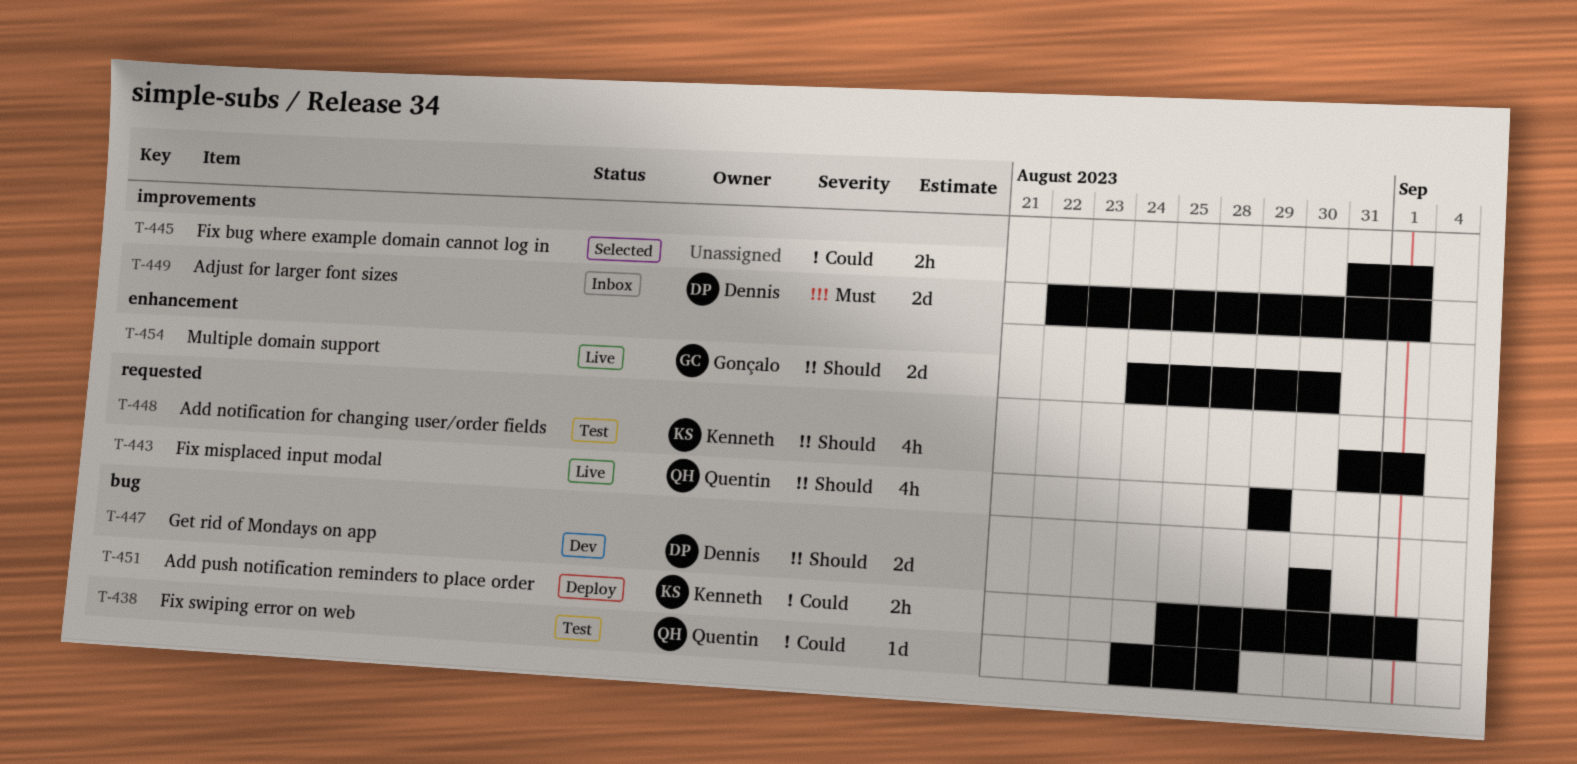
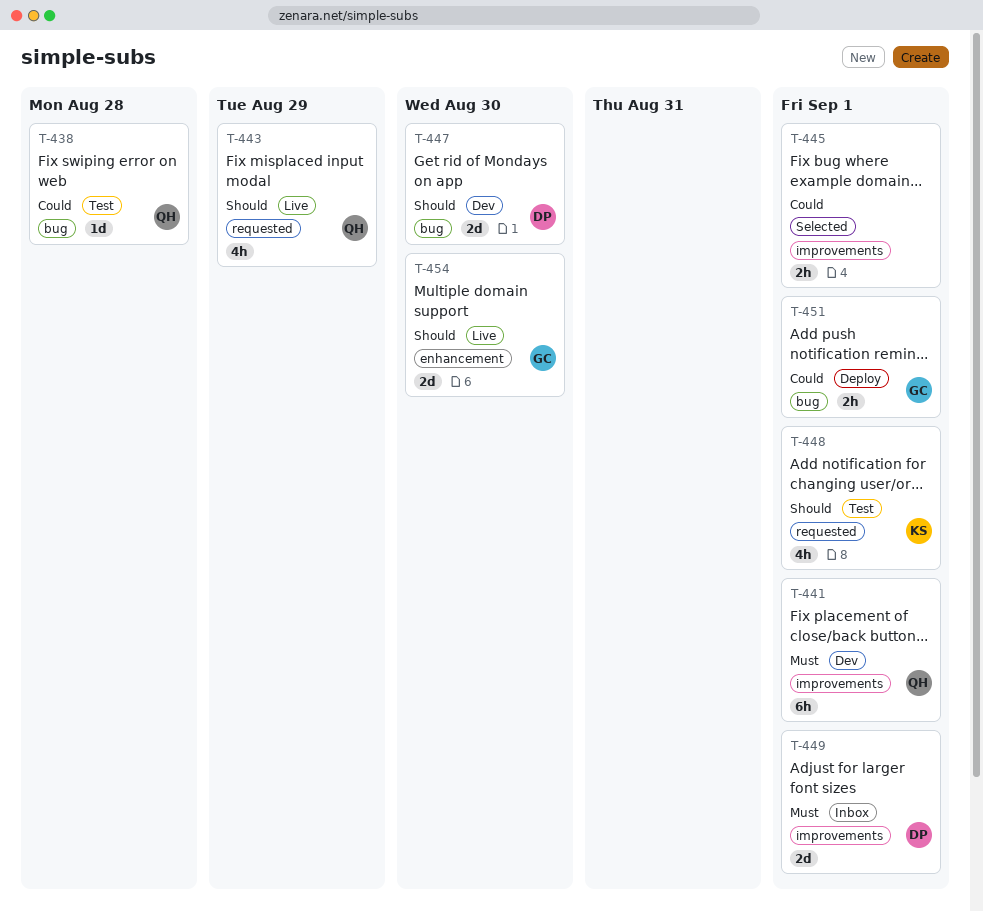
T-441: none -> present
T-451, owner: Kenneth -> Gonçalo

